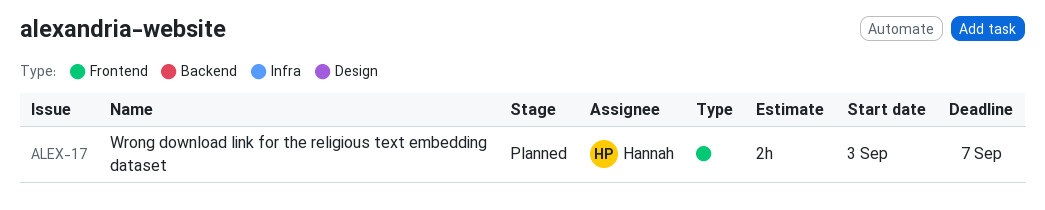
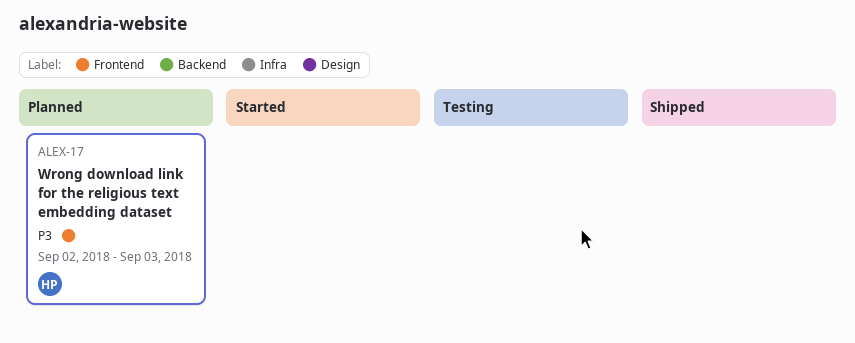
ALEX-17, start: Sep 3 -> Sep 2
ALEX-17, due: Sep 7 -> Sep 3

